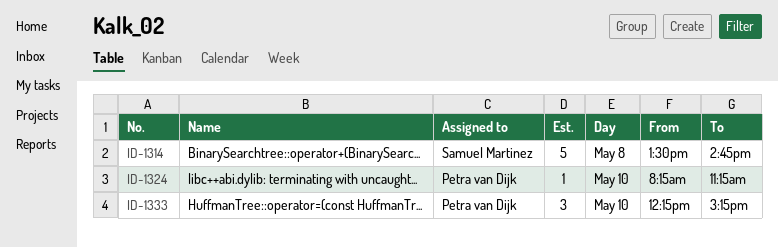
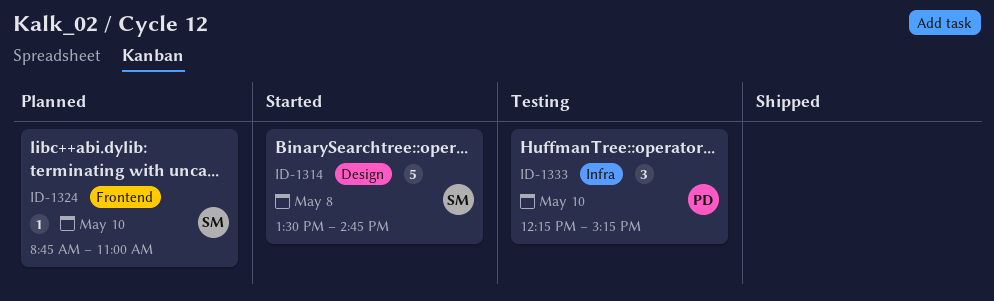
ID-1324, owner: Petra van Dijk -> Samuel Martinez
ID-1324, begins: 08:15 -> 08:45
ID-1324, ends: 11:15 -> 11:00

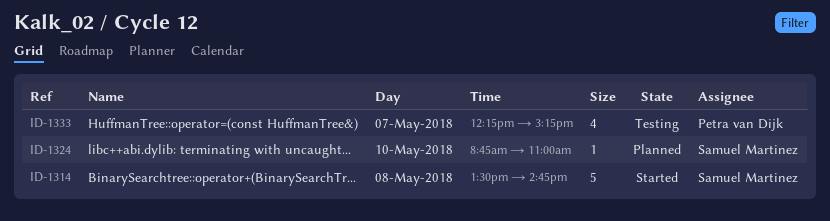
ID-1333, estimate: 3 -> 4
ID-1333, day: May 10 -> May 7

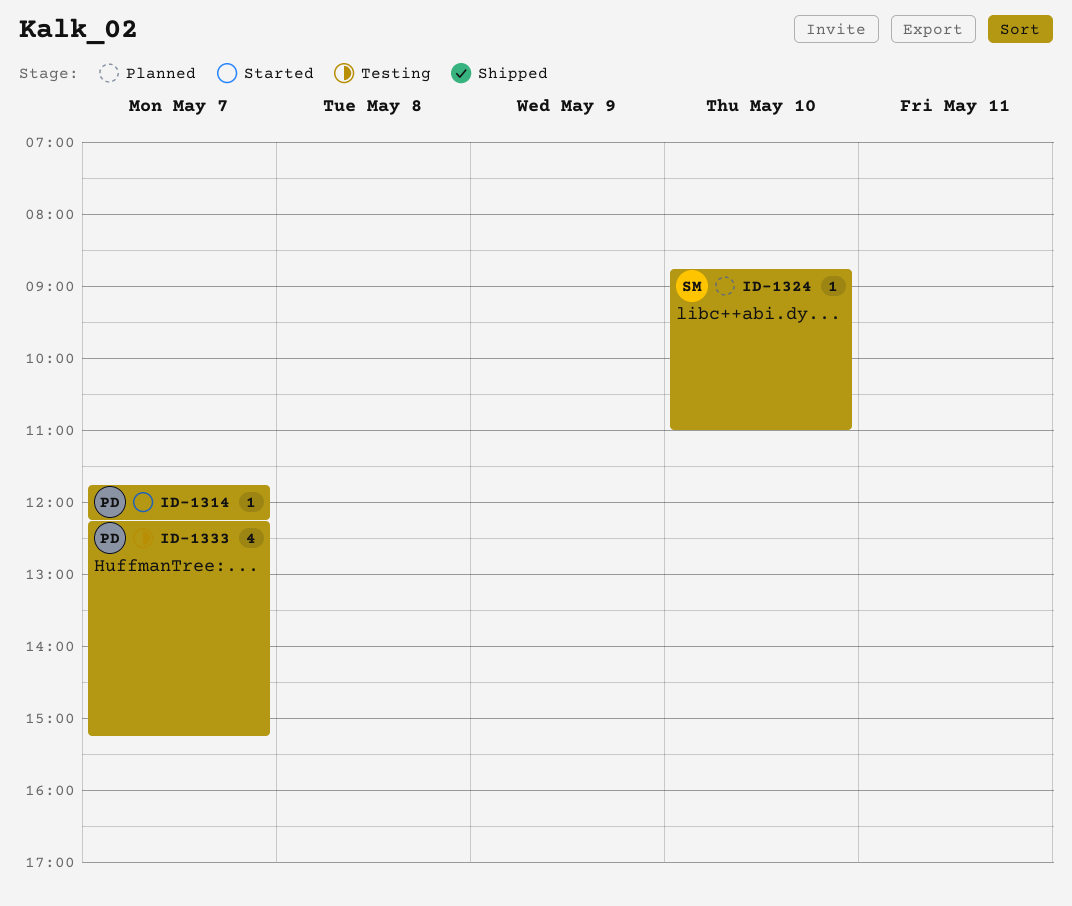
ID-1314, owner: Samuel Martinez -> Petra van Dijk
ID-1314, estimate: 5 -> 1
ID-1314, day: May 8 -> May 7
ID-1314, begins: 13:30 -> 11:45
ID-1314, ends: 14:45 -> 12:15

